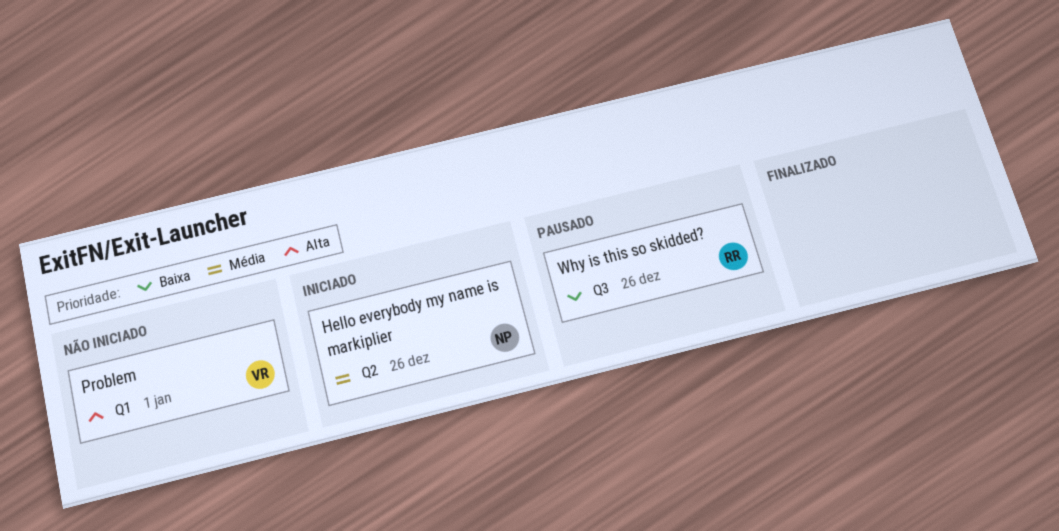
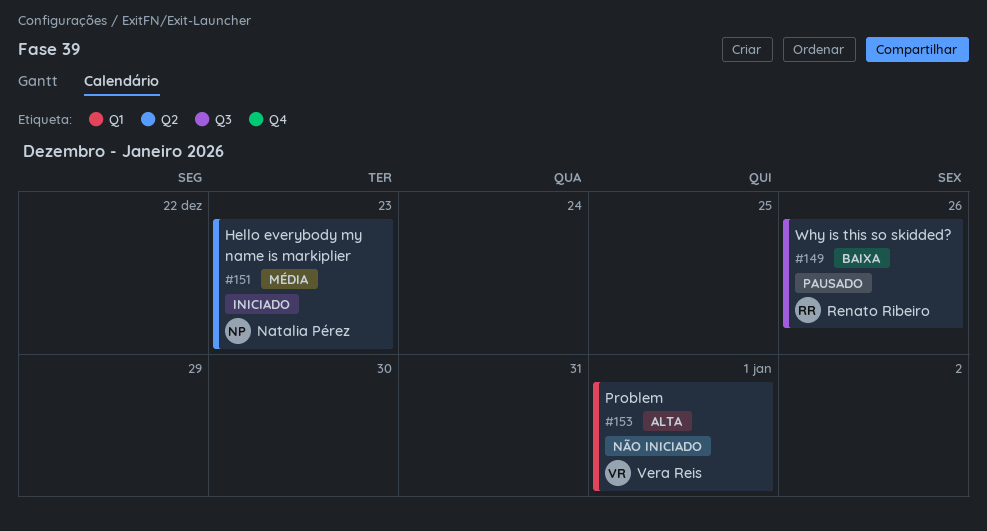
Hello everybody my name is markiplier, due: Dec 26 -> Dec 23

